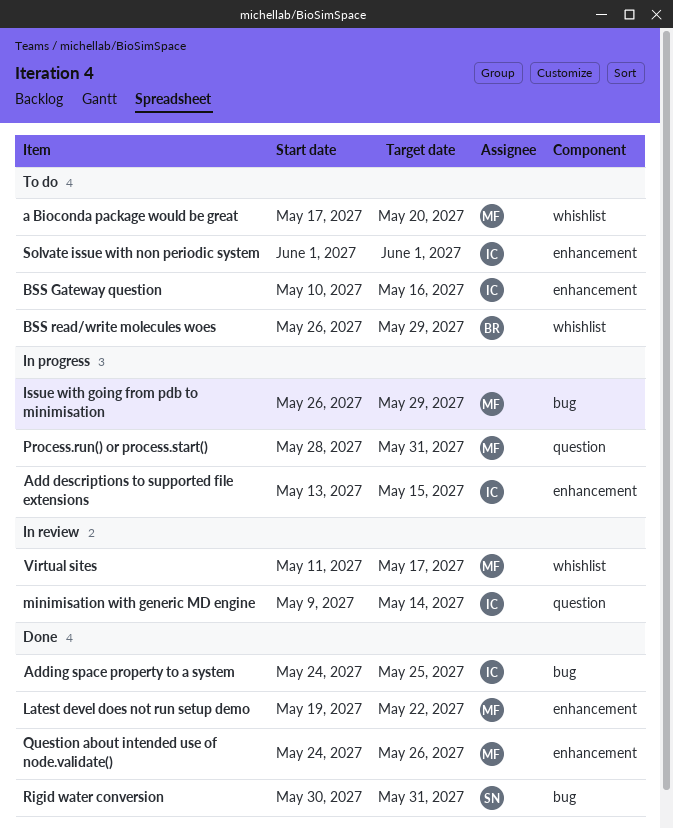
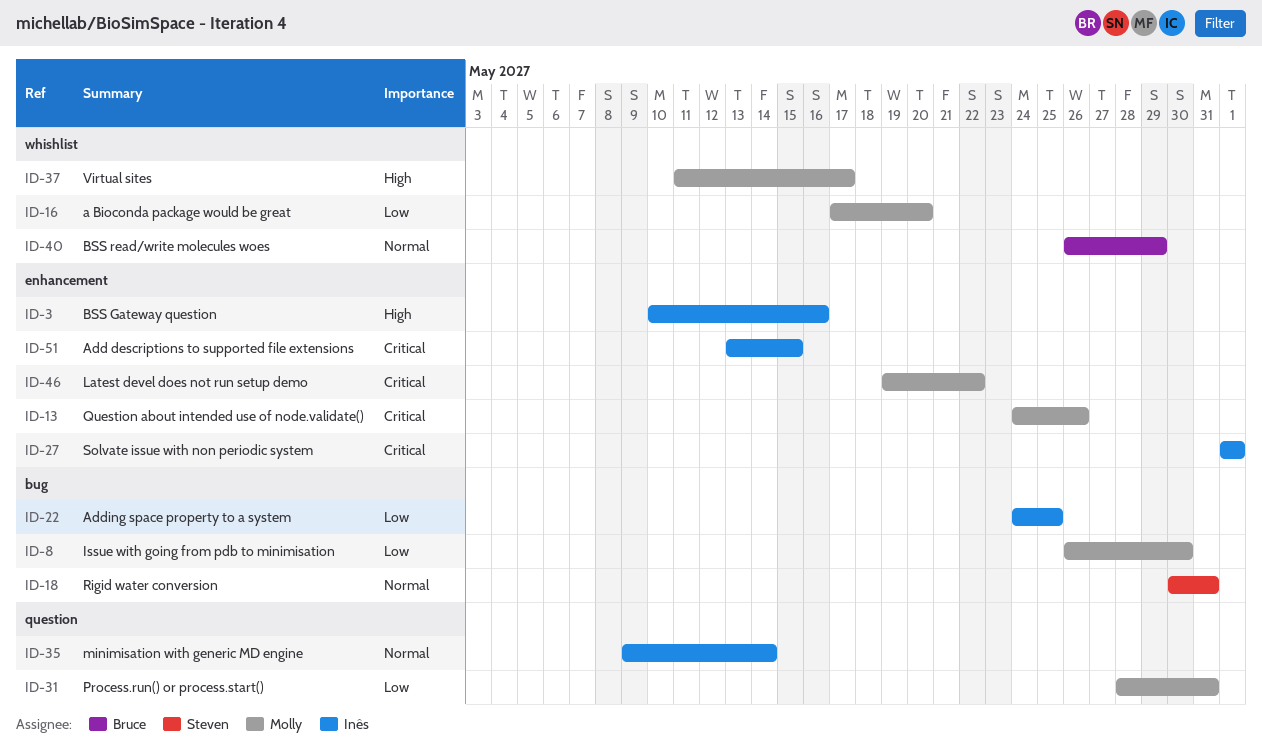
Issue with going from pdb to minimisation, due: May 29 -> May 30

